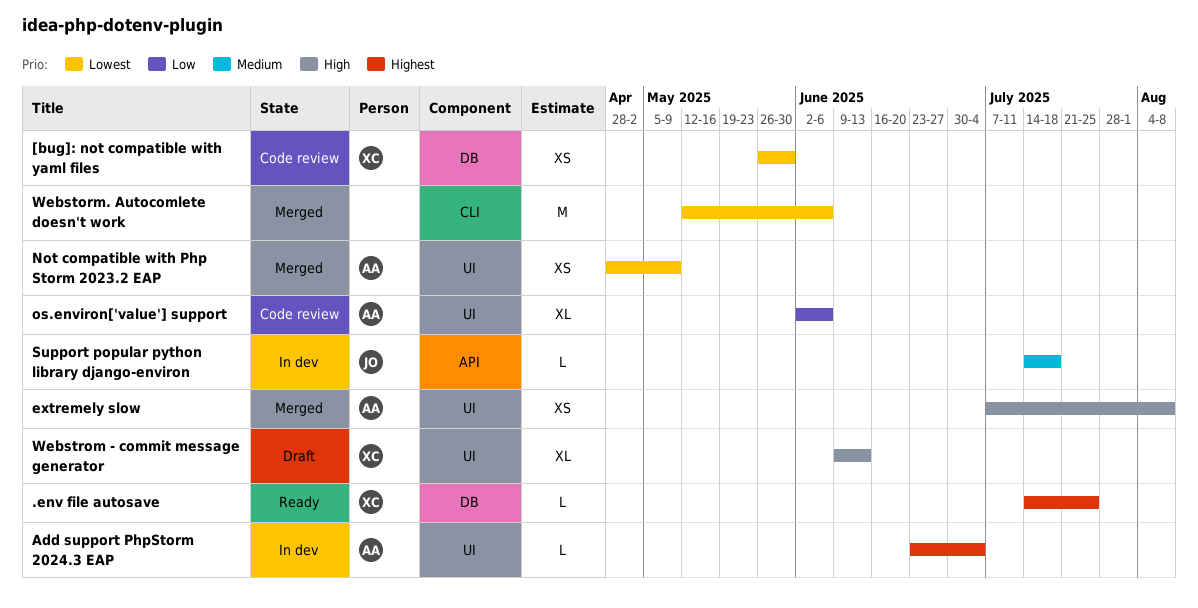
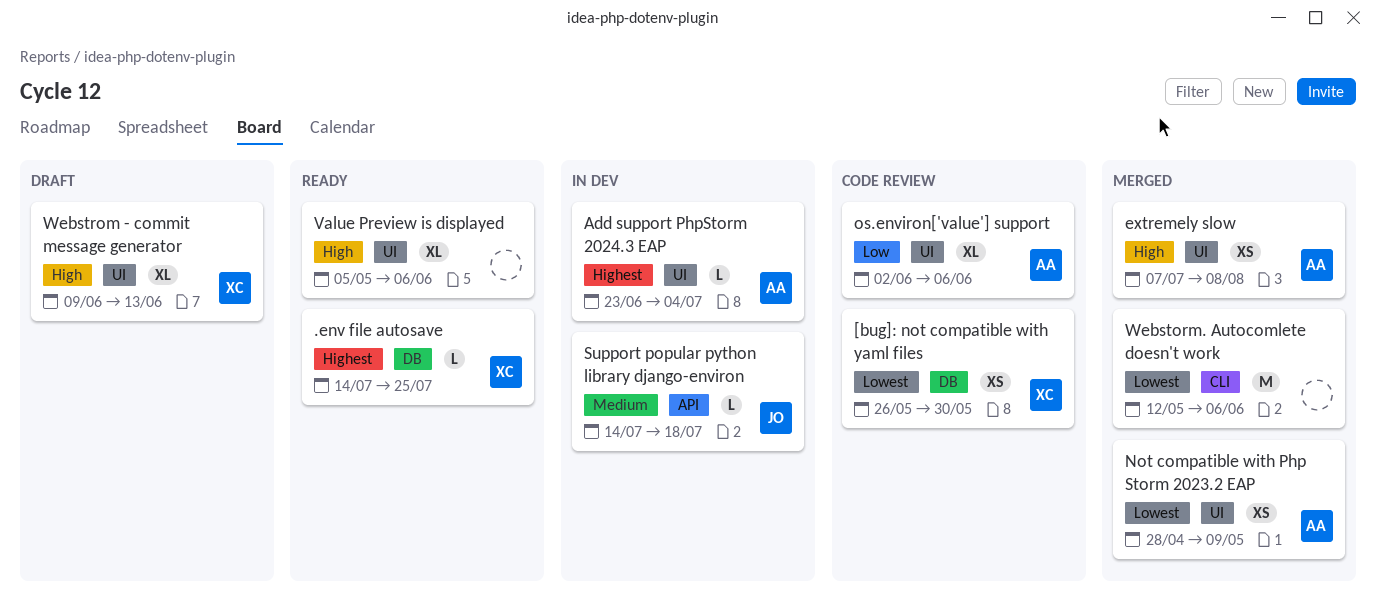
Value Preview is displayed: none -> present

